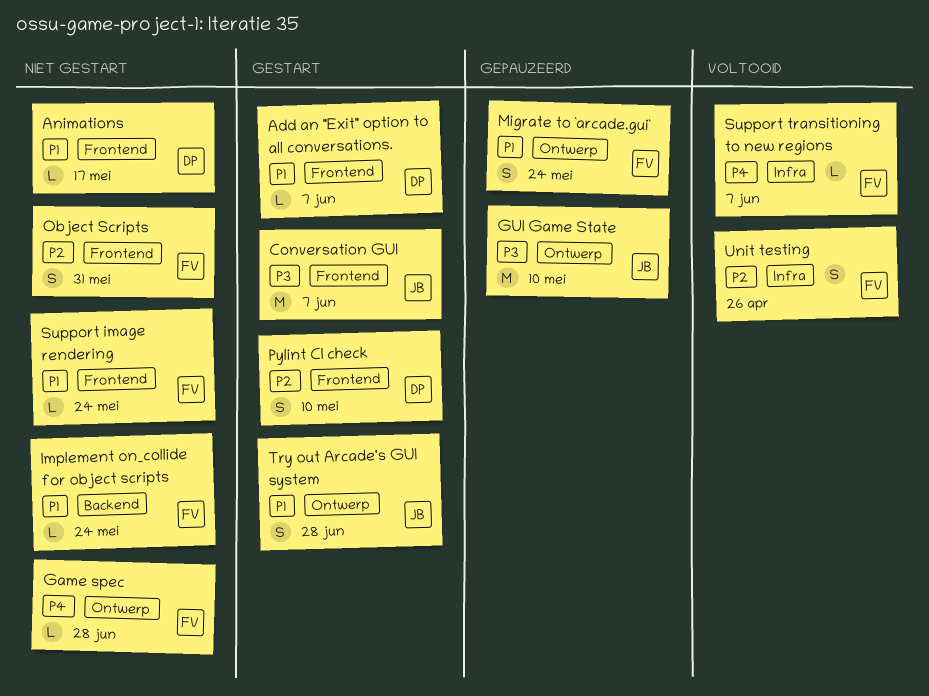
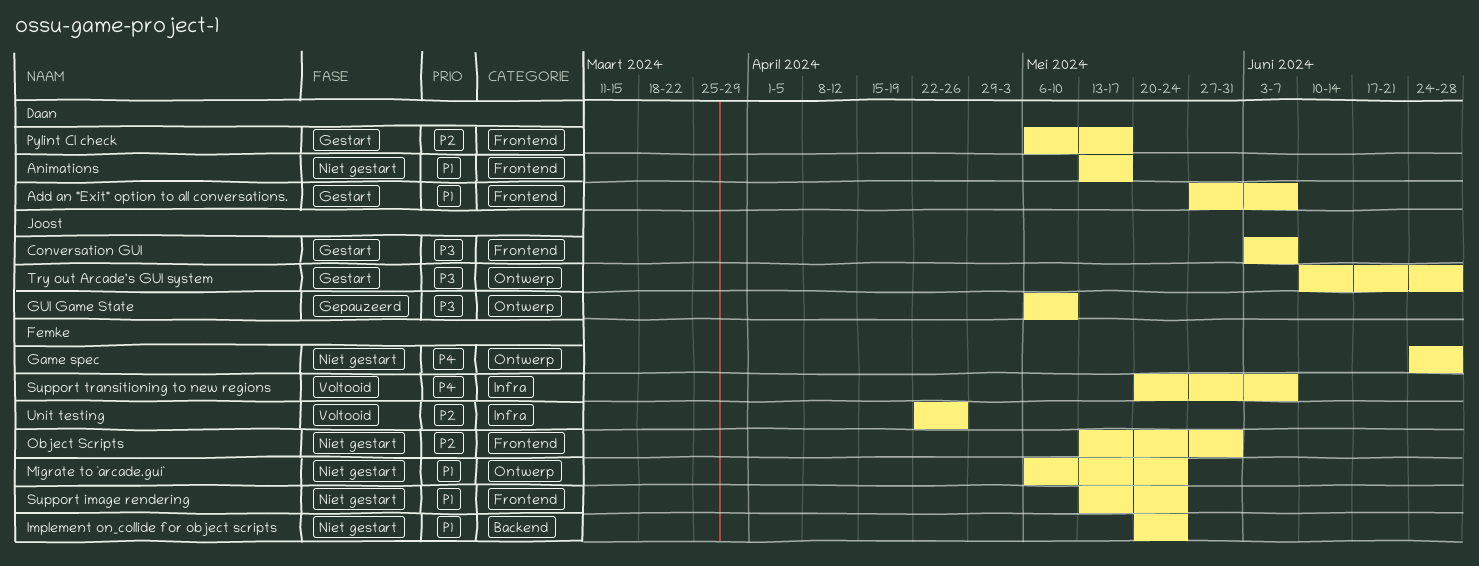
Migrate to `arcade.gui`, status: Gepauzeerd -> Niet gestart
Pylint CI check, due: May 10 -> May 17
Try out Arcade's GUI system, priority: P1 -> P3

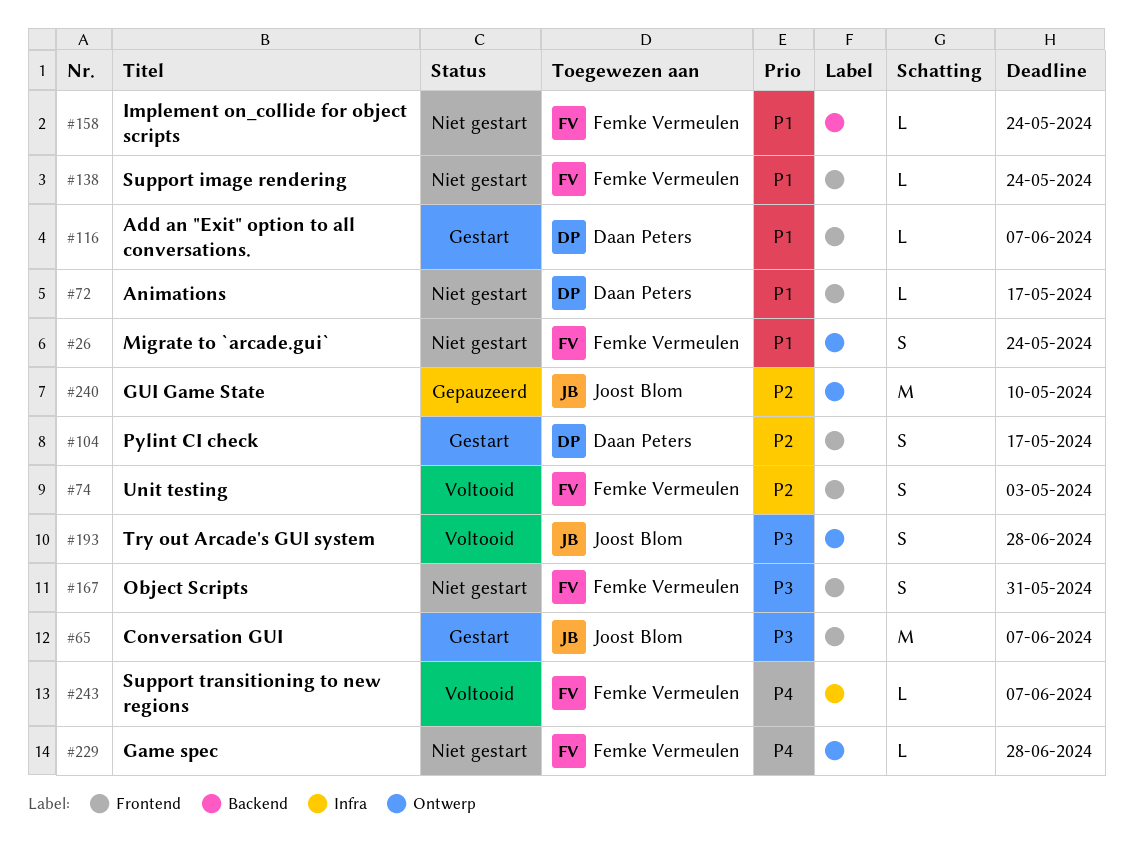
GUI Game State, priority: P3 -> P2
Object Scripts, priority: P2 -> P3
Try out Arcade's GUI system, status: Gestart -> Voltooid
Unit testing, label: Infra -> Frontend
Unit testing, due: Apr 26 -> May 3

